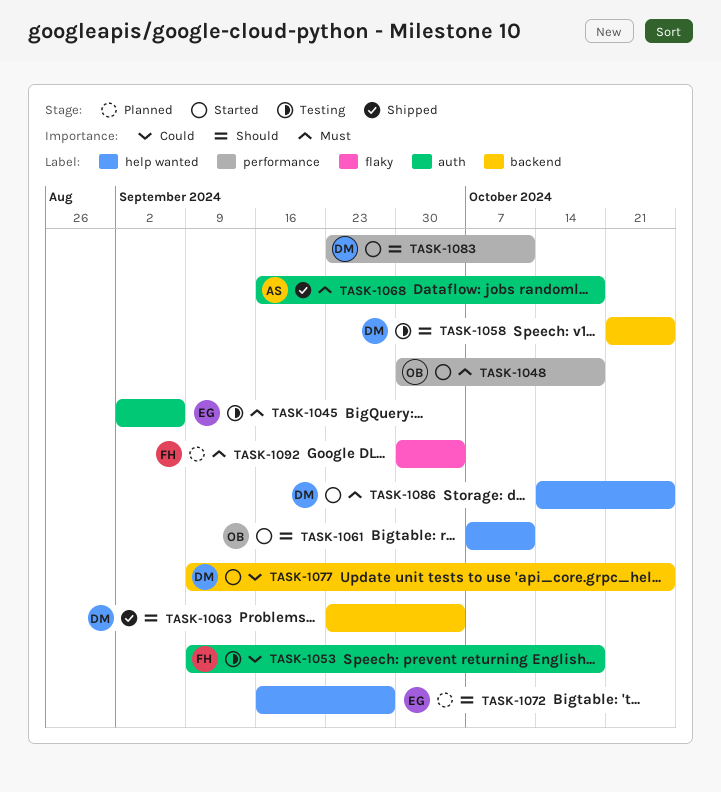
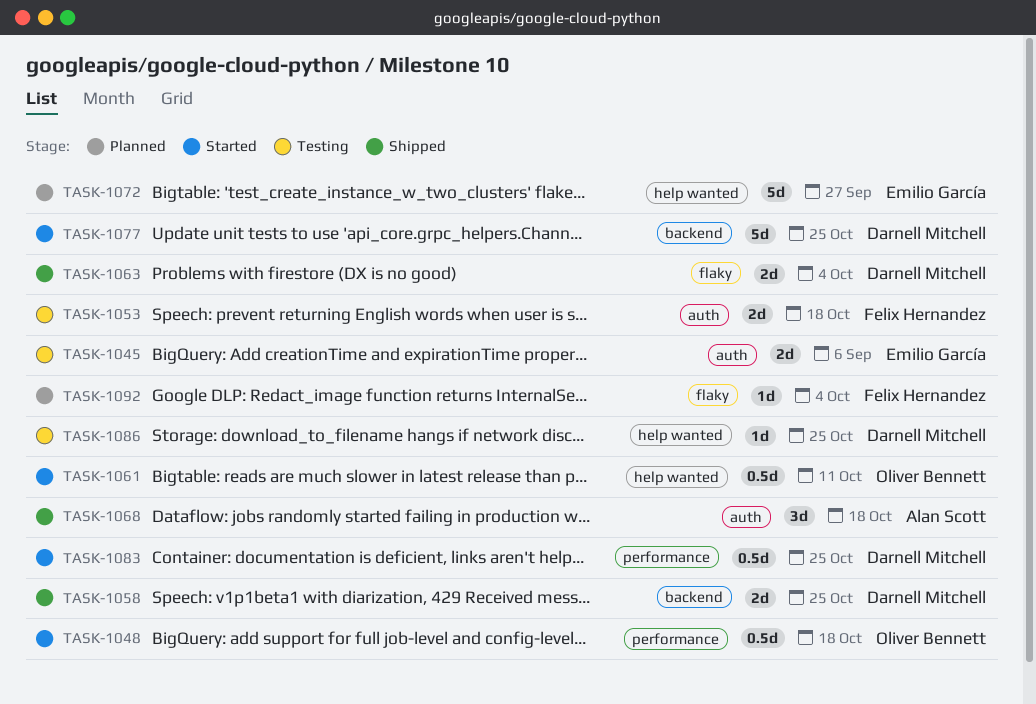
TASK-1058, status: Testing -> Shipped
TASK-1063, label: backend -> flaky
TASK-1083, due: Oct 11 -> Oct 25
TASK-1086, status: Started -> Testing

